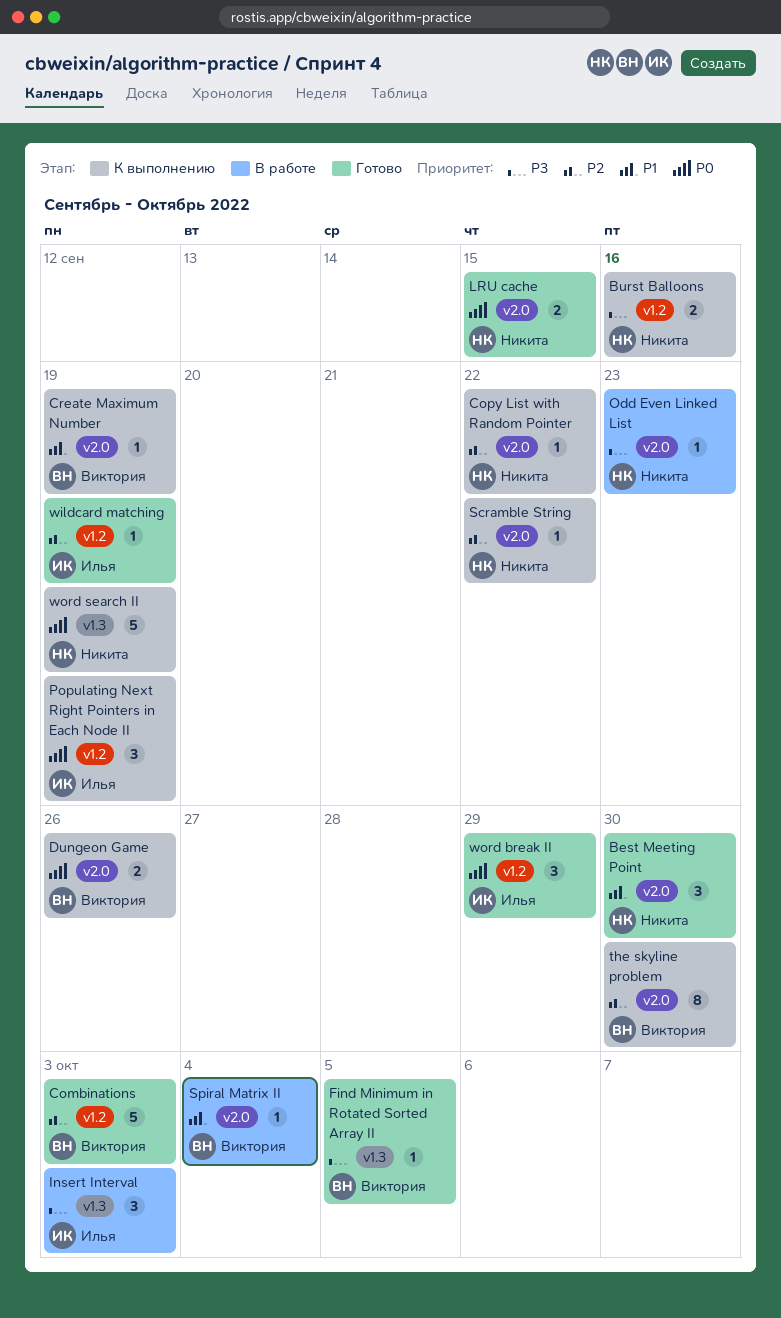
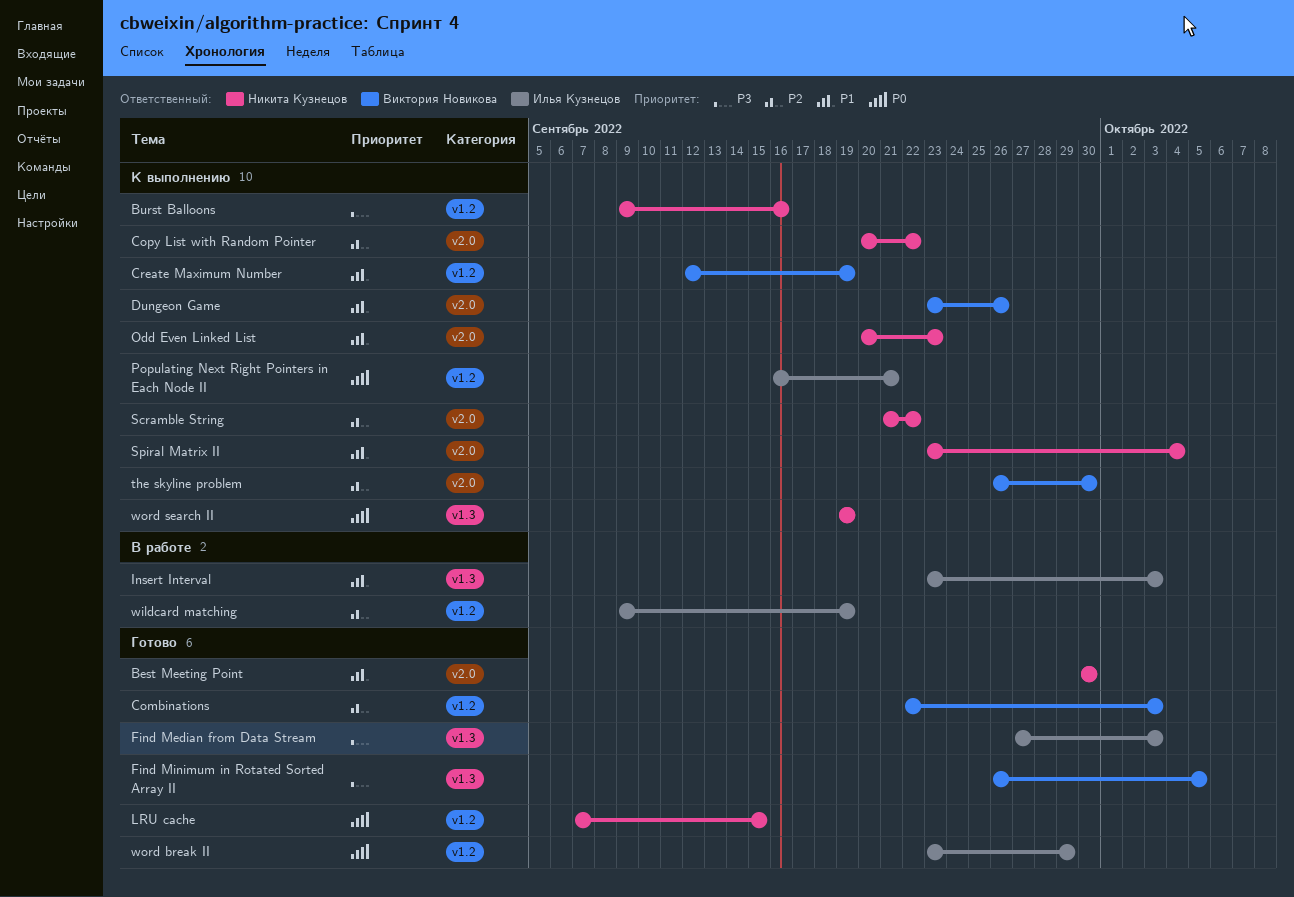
Create Maximum Number, label: v2.0 -> v1.2
Dungeon Game, priority: P0 -> P1
Find Median from Data Stream: none -> present
Insert Interval, priority: P3 -> P1
LRU cache, label: v2.0 -> v1.2
Odd Even Linked List, status: В работе -> К выполнению
Odd Even Linked List, priority: P3 -> P1
Populating Next Right Pointers in Each Node II, due: Sep 19 -> Sep 21
Spiral Matrix II, status: В работе -> К выполнению
Spiral Matrix II, owner: Виктория Новикова -> Никита Кузнецов
wildcard matching, status: Готово -> В работе

